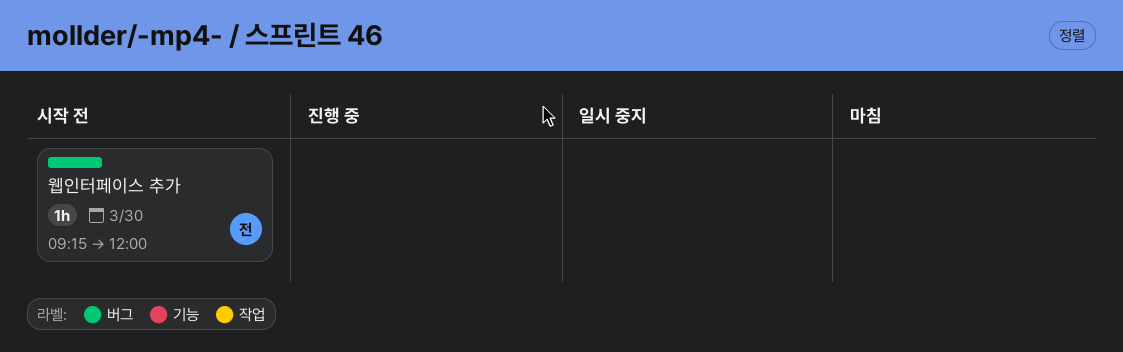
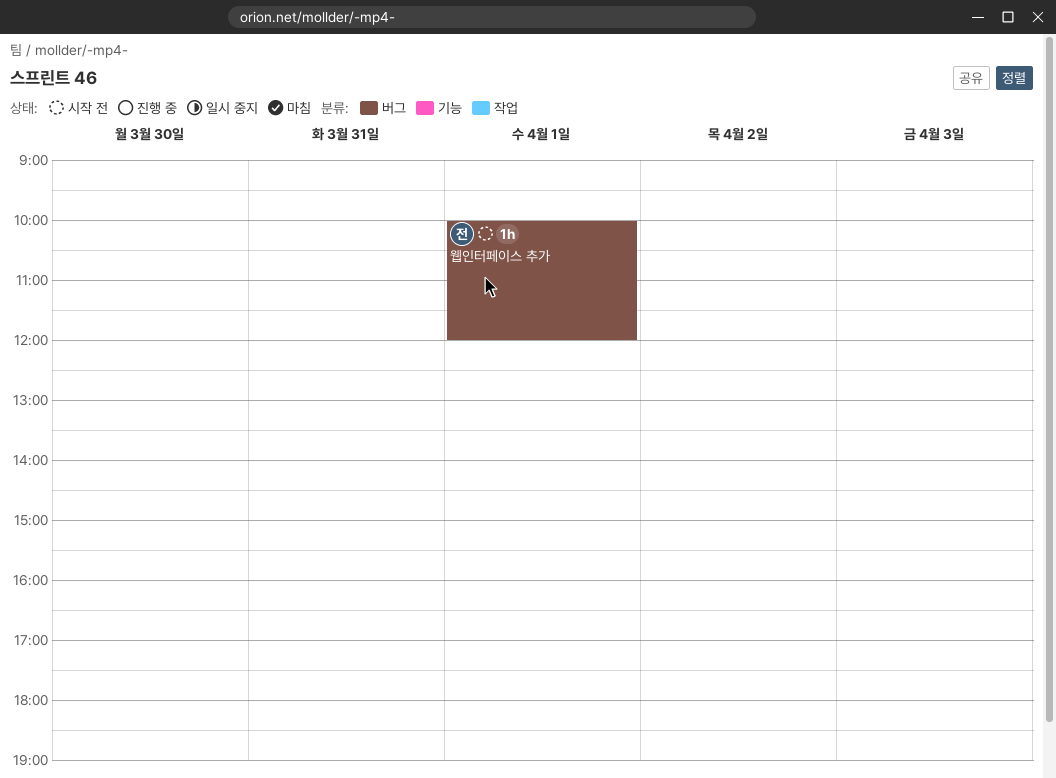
웹인터페이스 추가, day: Mar 30 -> Apr 1
웹인터페이스 추가, begins: 09:15 -> 10:00

